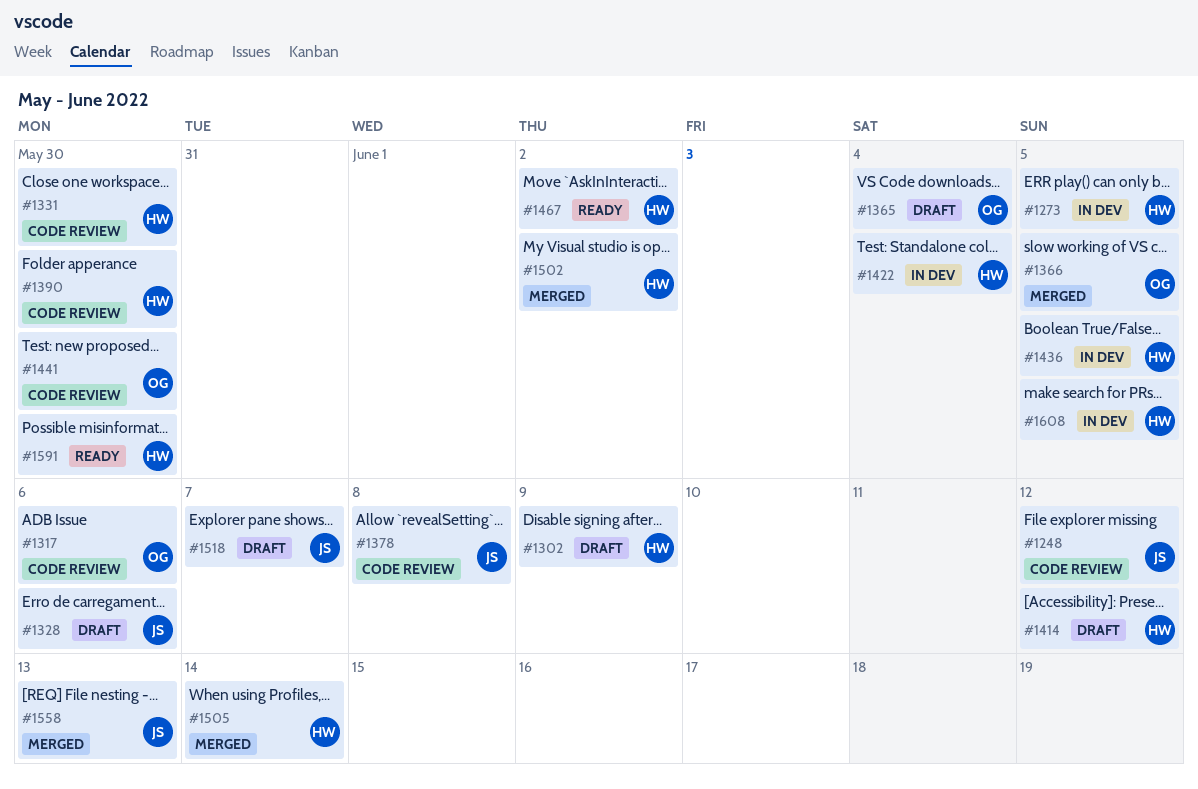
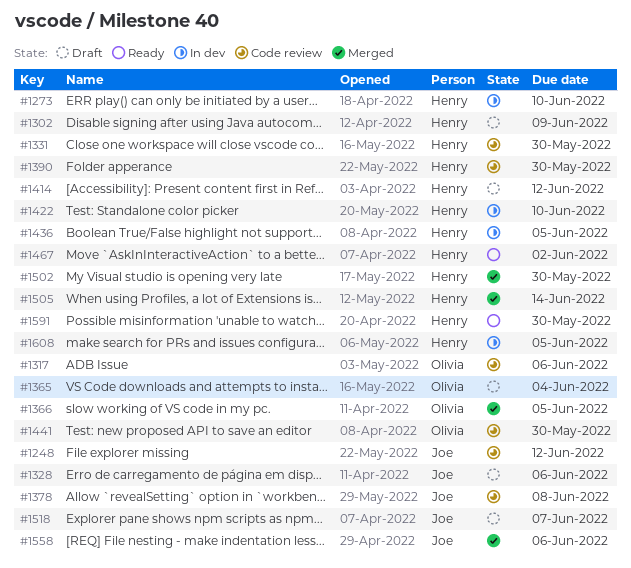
#1273, due: Jun 5 -> Jun 10
#1422, due: Jun 4 -> Jun 10
#1502, due: Jun 2 -> May 30
#1558, due: Jun 13 -> Jun 6

